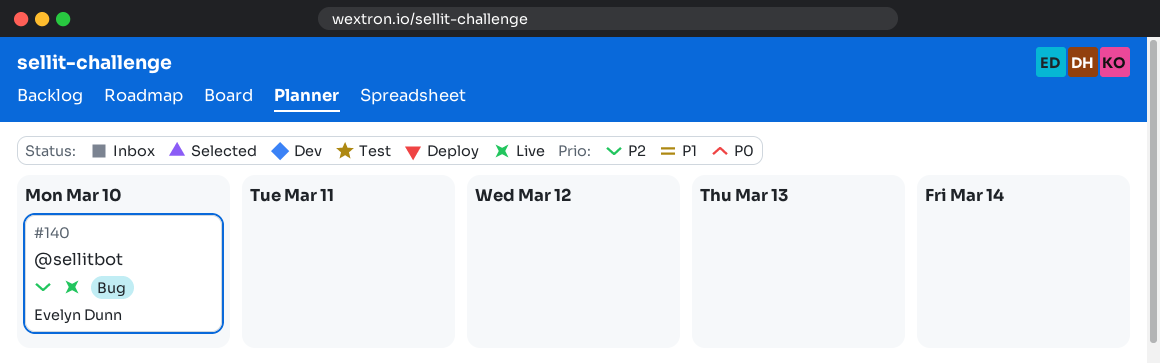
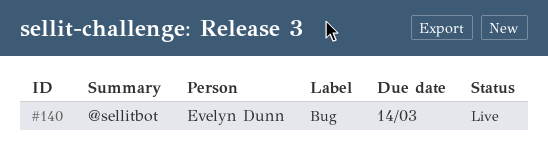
#140, due: Mar 10 -> Mar 14

